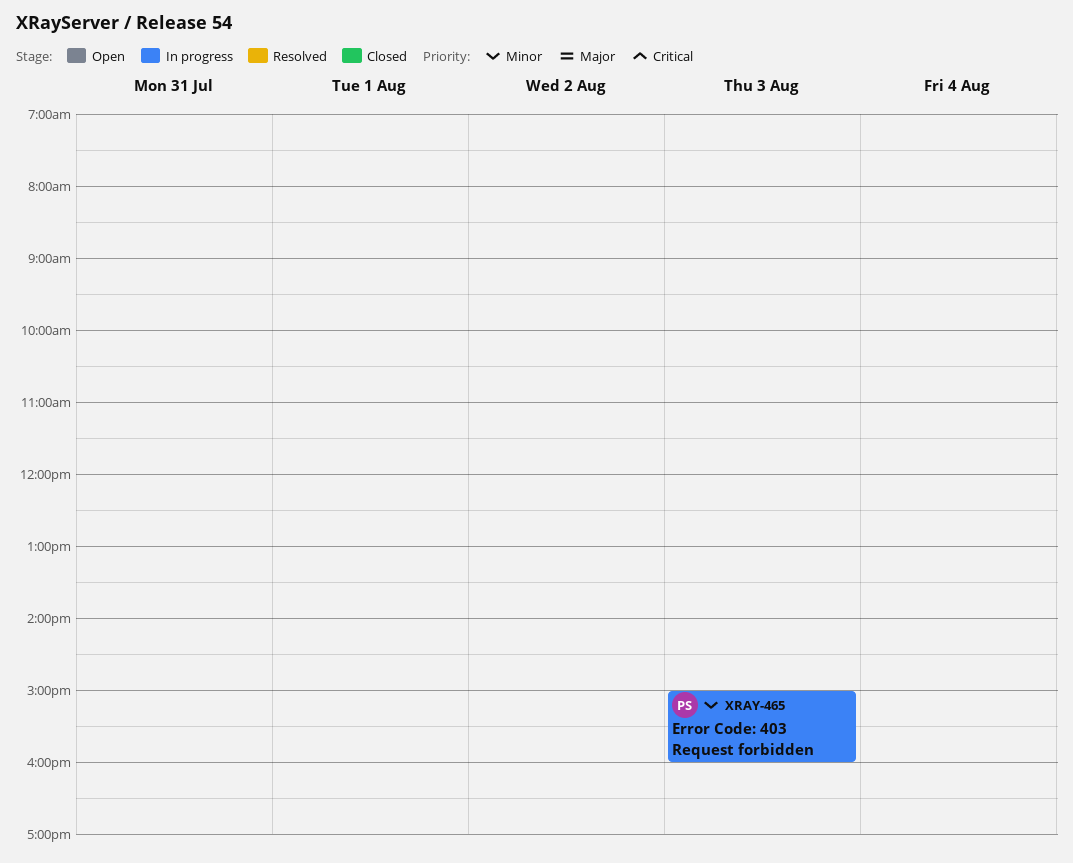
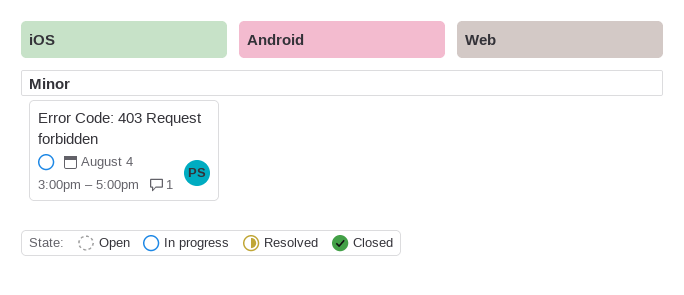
Error Code: 403 Request forbidden, day: Aug 3 -> Aug 4
Error Code: 403 Request forbidden, ends: 16:00 -> 17:00

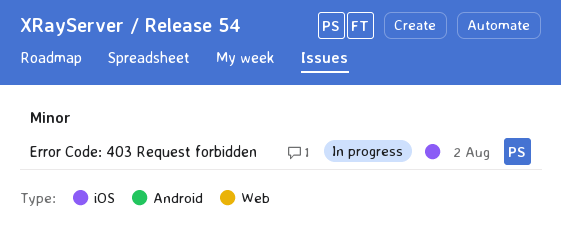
Error Code: 403 Request forbidden, day: Aug 4 -> Aug 2

